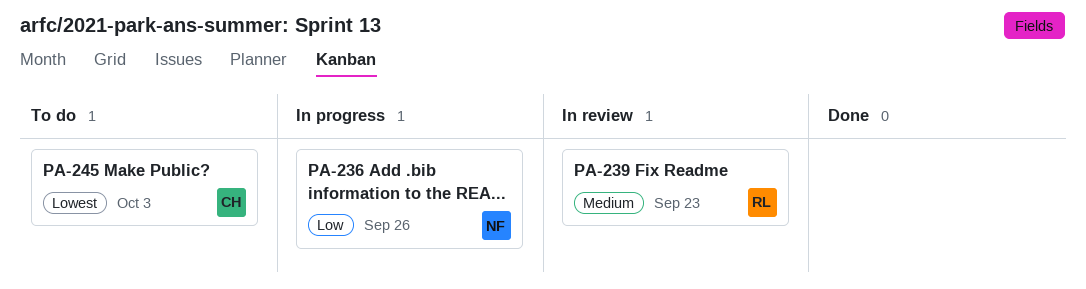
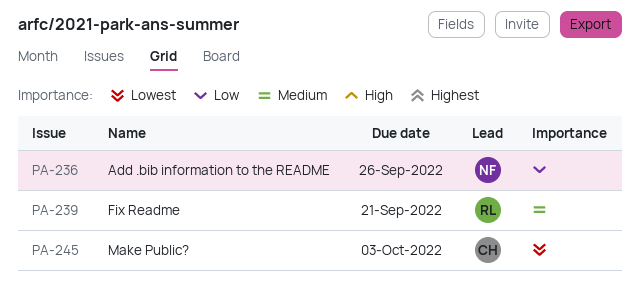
PA-239, due: Sep 23 -> Sep 21

